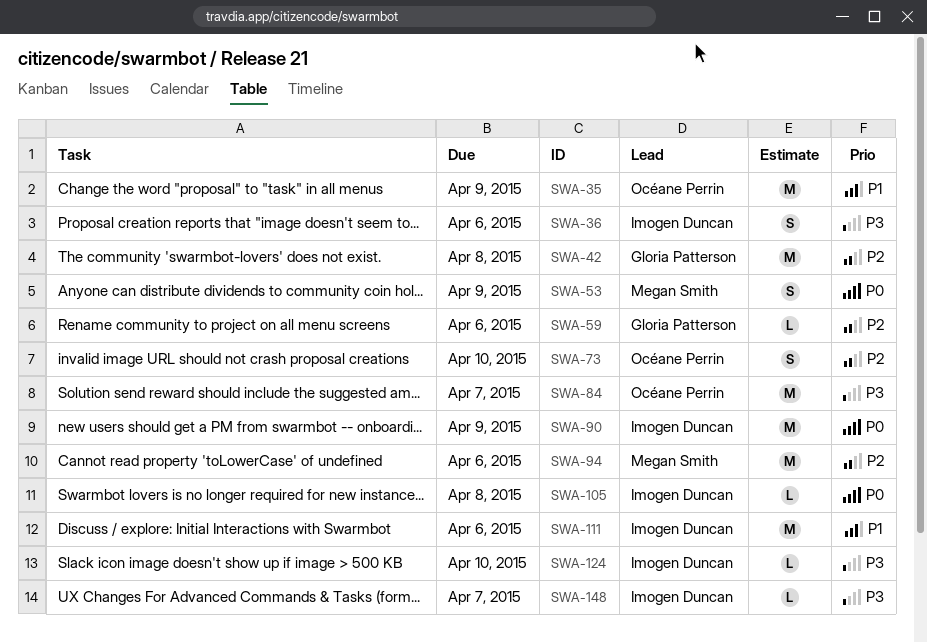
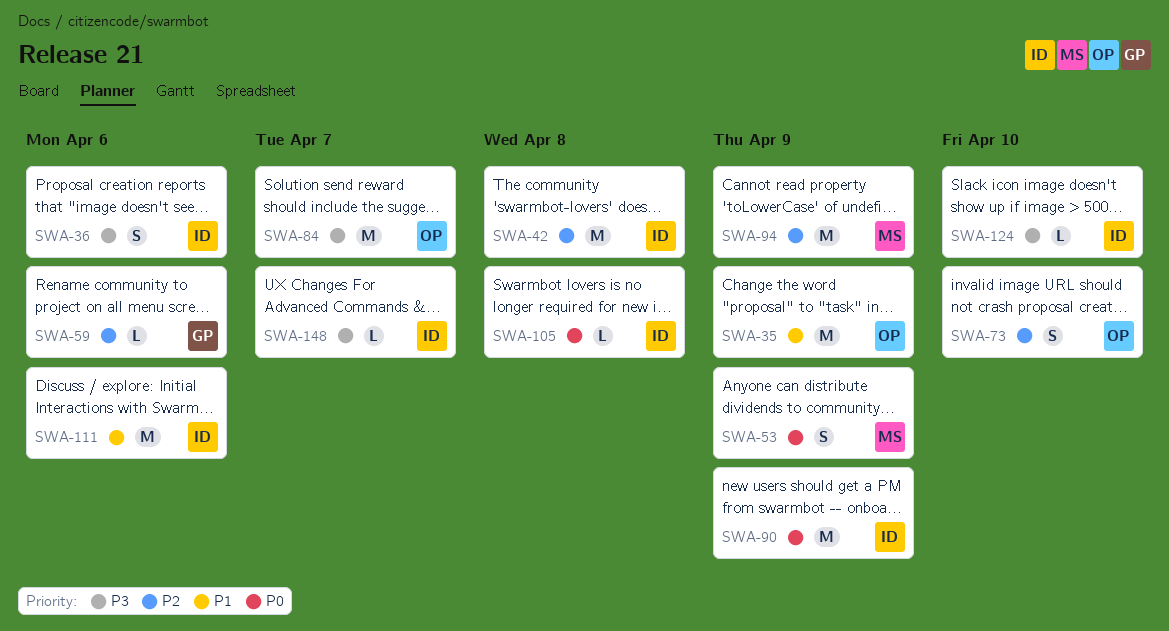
SWA-42, owner: Gloria Patterson -> Imogen Duncan
SWA-94, due: Apr 6 -> Apr 9

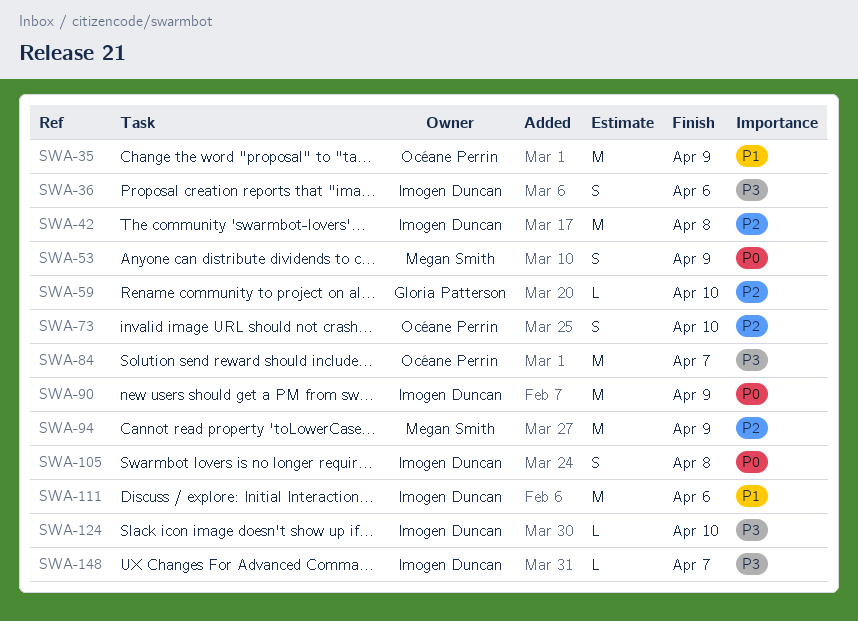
SWA-59, due: Apr 6 -> Apr 10
SWA-105, estimate: L -> S

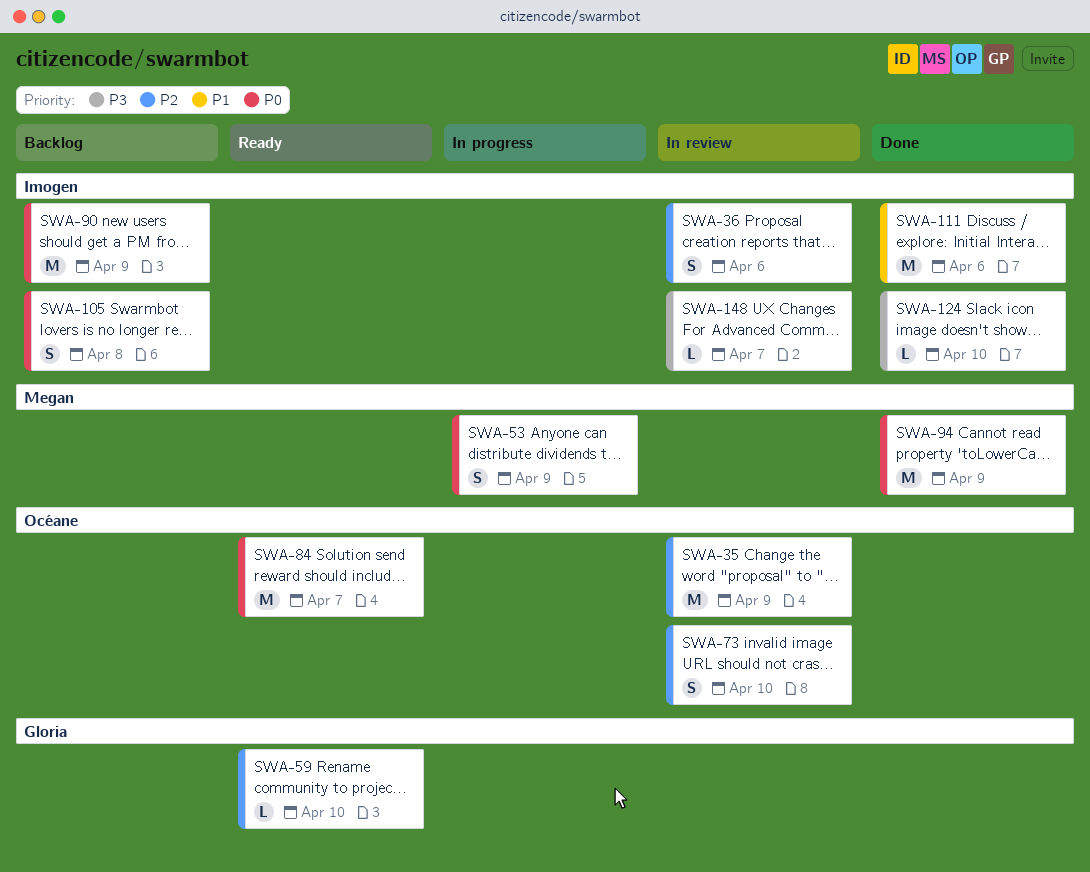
SWA-35, priority: P1 -> P2
SWA-36, priority: P3 -> P2
SWA-42: present -> none
SWA-84, priority: P3 -> P0
SWA-94, priority: P2 -> P0

